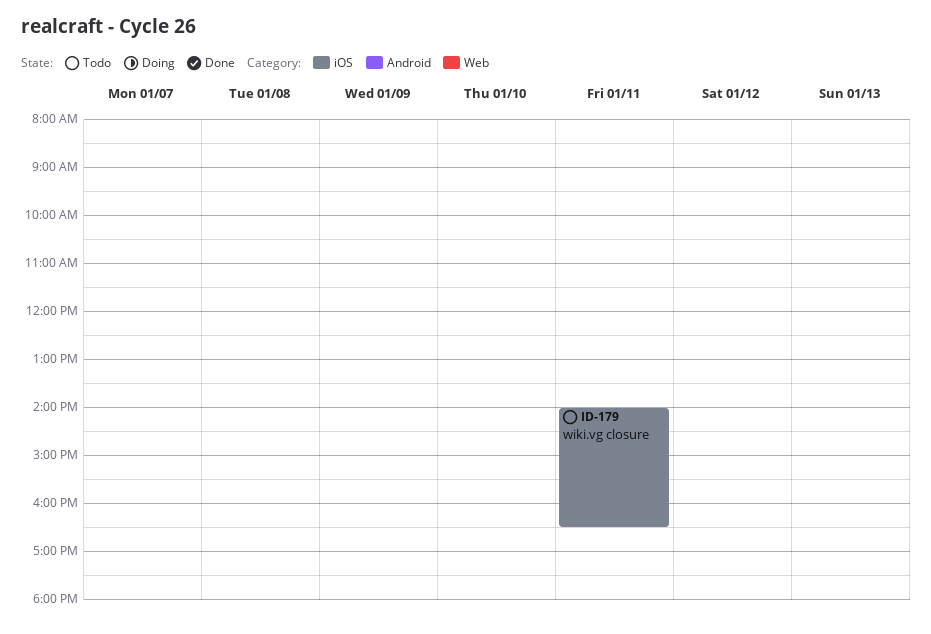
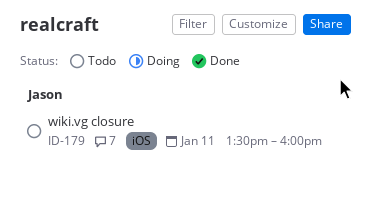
ID-179, begins: 14:00 -> 13:30
ID-179, ends: 16:30 -> 16:00

